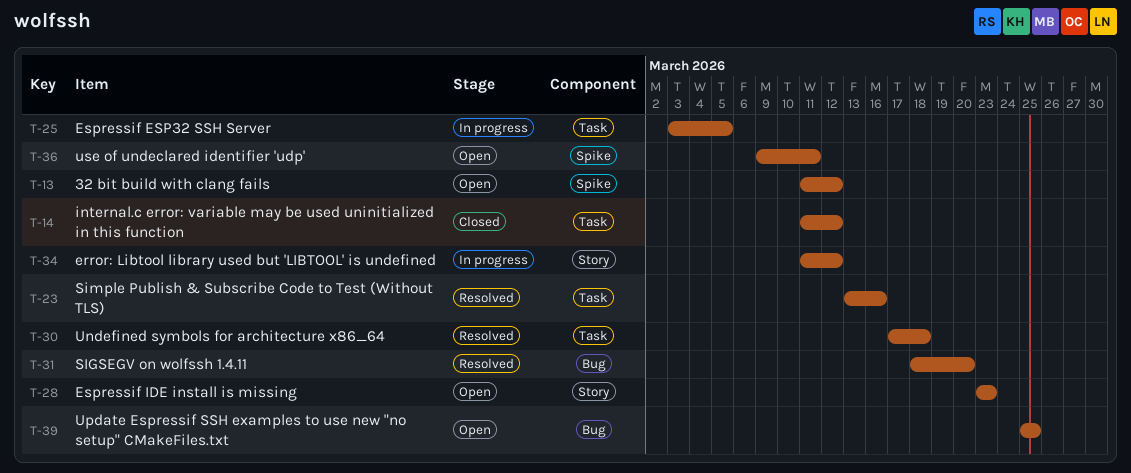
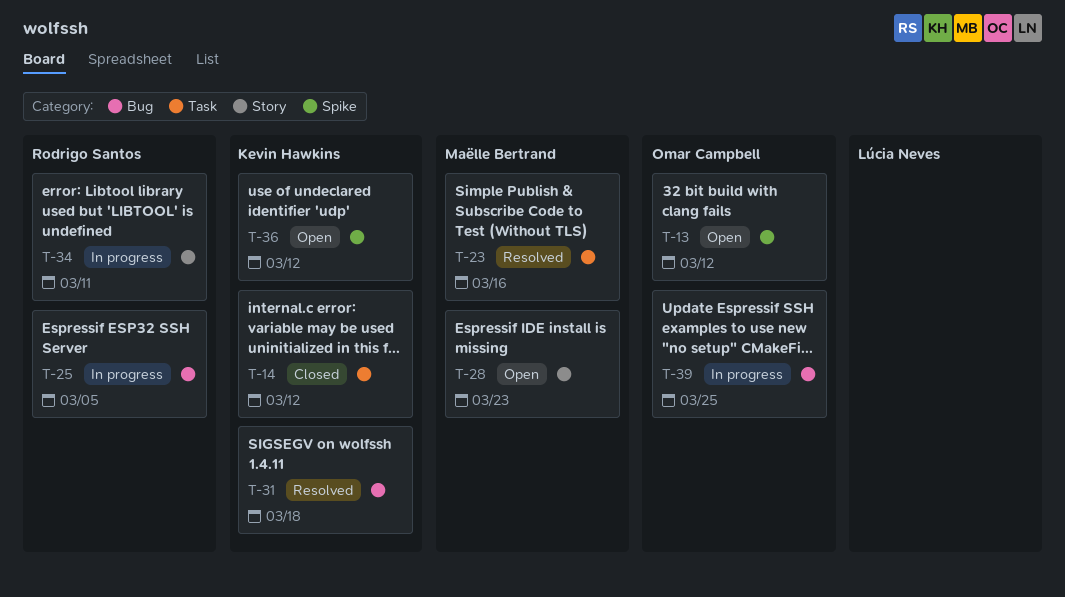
T-25, label: Task -> Bug
T-30: present -> none
T-31, due: Mar 20 -> Mar 18
T-34, due: Mar 12 -> Mar 11
T-36, due: Mar 11 -> Mar 12
T-39, status: Open -> In progress

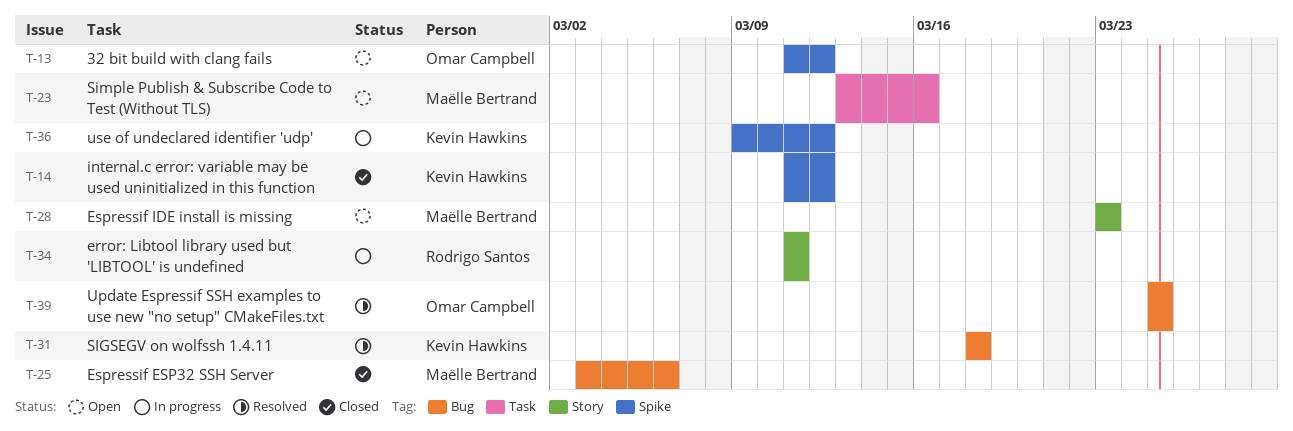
T-14, label: Task -> Spike
T-23, status: Resolved -> Open
T-25, status: In progress -> Closed
T-25, owner: Rodrigo Santos -> Maëlle Bertrand
T-25, due: Mar 5 -> Mar 6
T-36, status: Open -> In progress
T-39, status: In progress -> Resolved

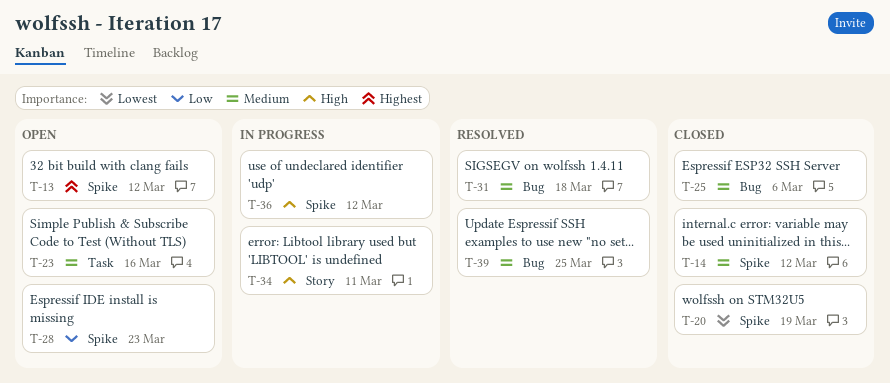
T-20: none -> present
T-28, label: Story -> Spike

